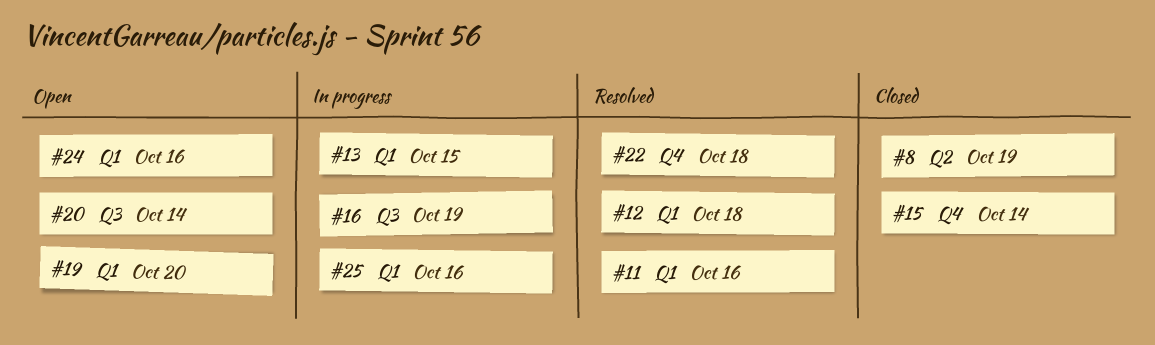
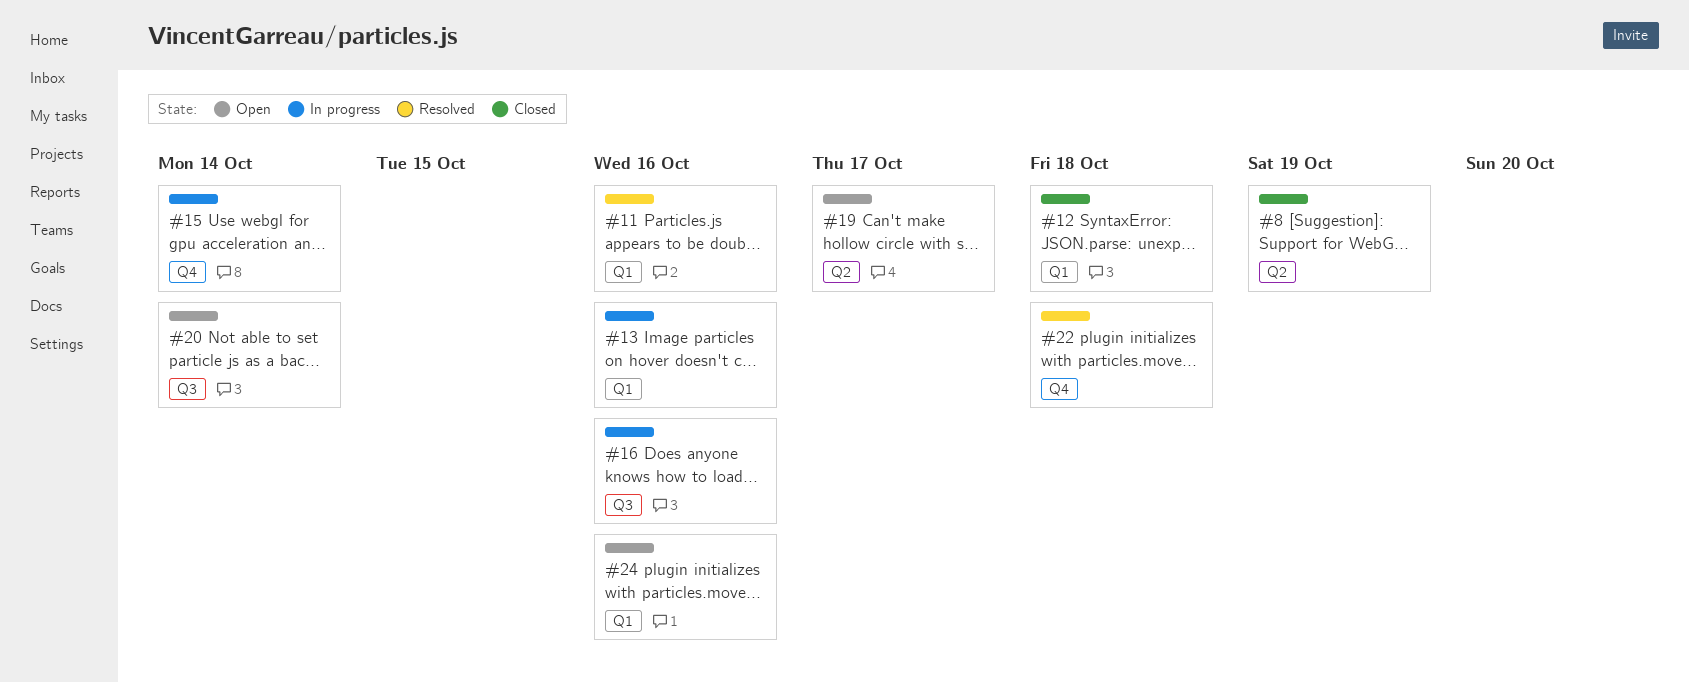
#12, status: Resolved -> Closed
#13, due: Oct 15 -> Oct 16
#15, status: Closed -> In progress
#16, due: Oct 19 -> Oct 16
#19, label: Q1 -> Q2
#19, due: Oct 20 -> Oct 17
#25: present -> none

